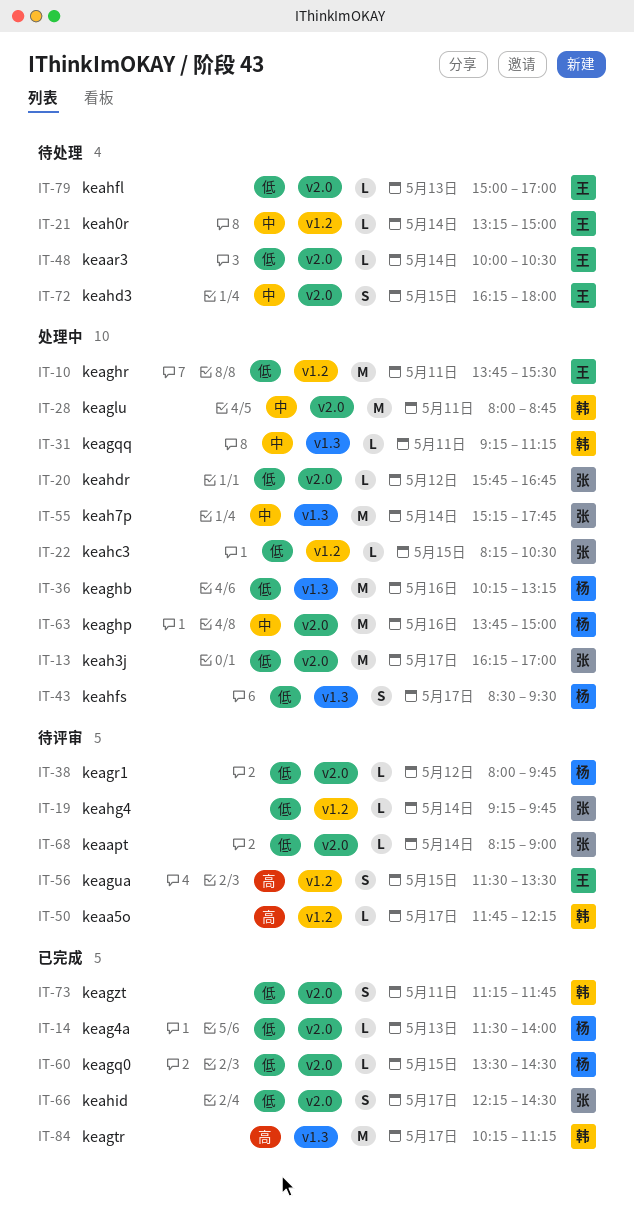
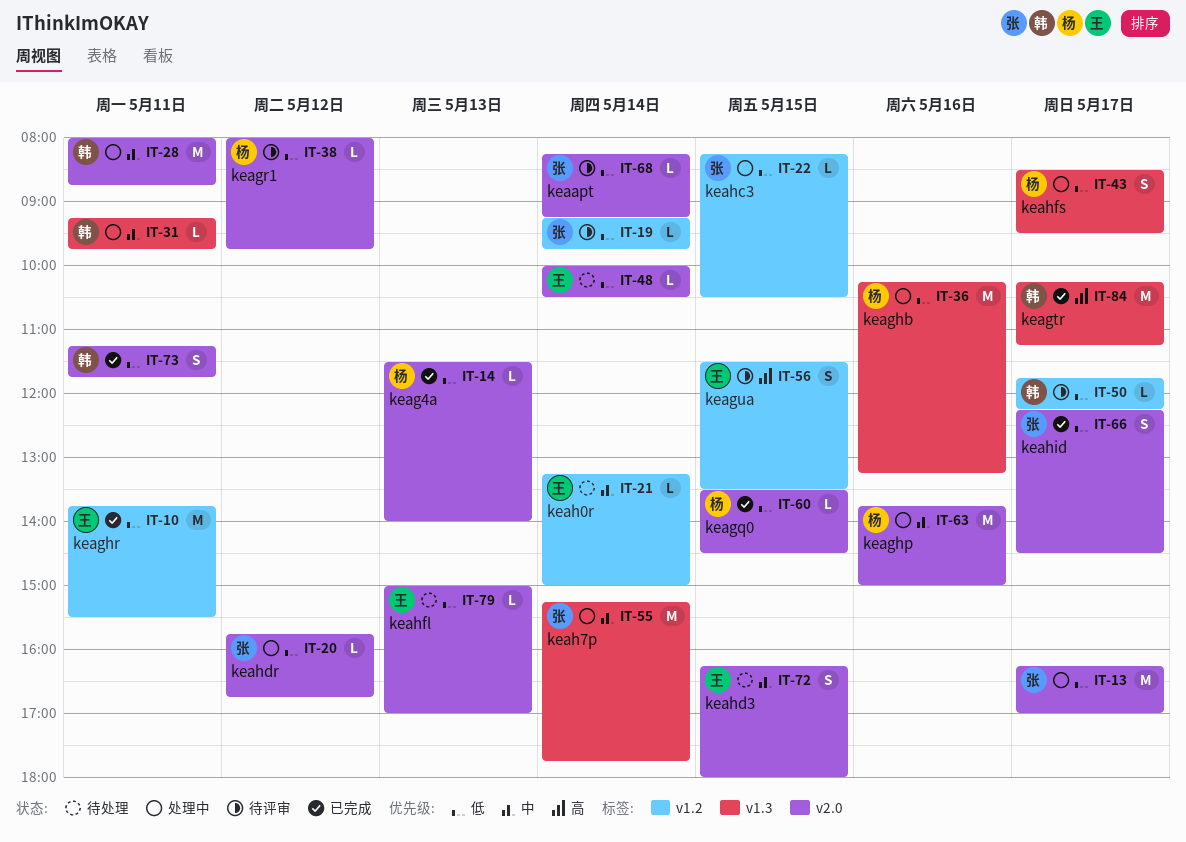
IT-10, status: 处理中 -> 已完成
IT-31, ends: 11:15 -> 09:45
IT-50, priority: 高 -> 低
IT-68, ends: 09:00 -> 09:15

